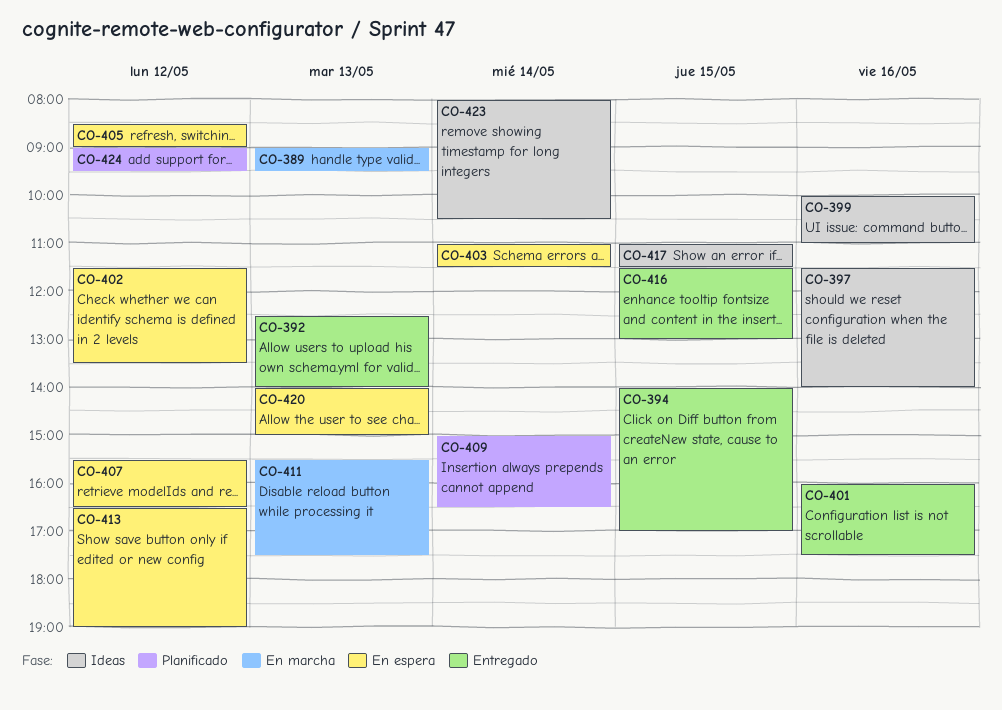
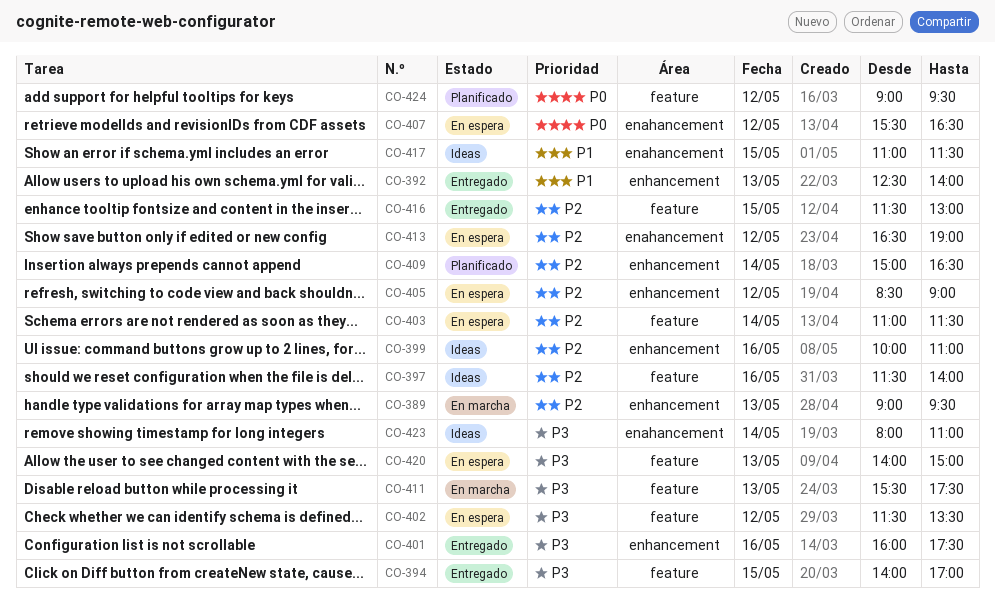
CO-423, ends: 10:30 -> 11:00

